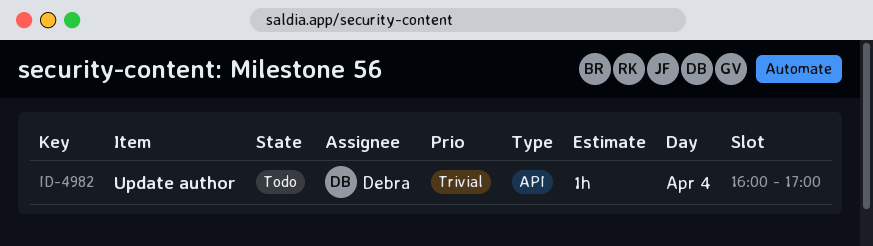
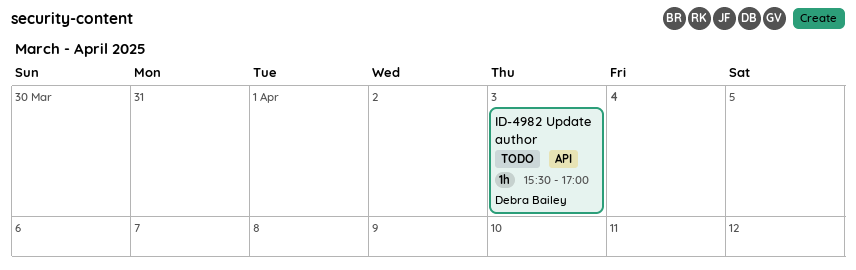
ID-4982, day: Apr 4 -> Apr 3
ID-4982, begins: 16:00 -> 15:30

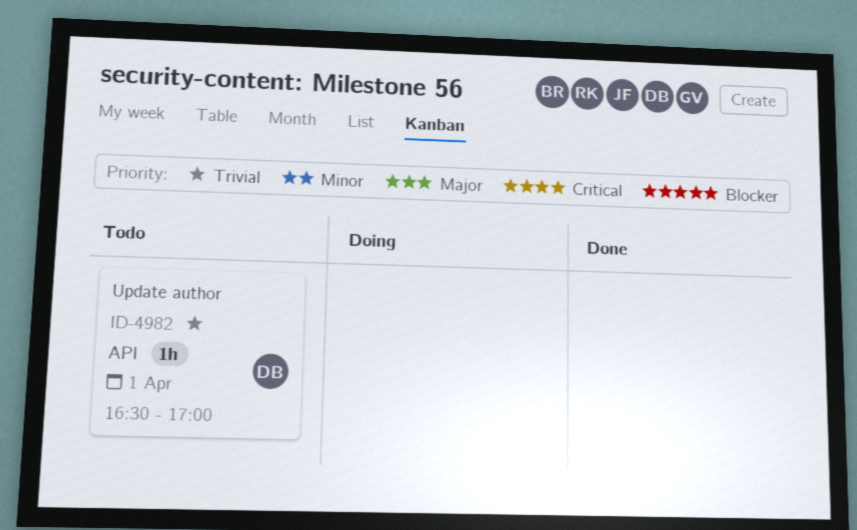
ID-4982, day: Apr 3 -> Apr 1
ID-4982, begins: 15:30 -> 16:30

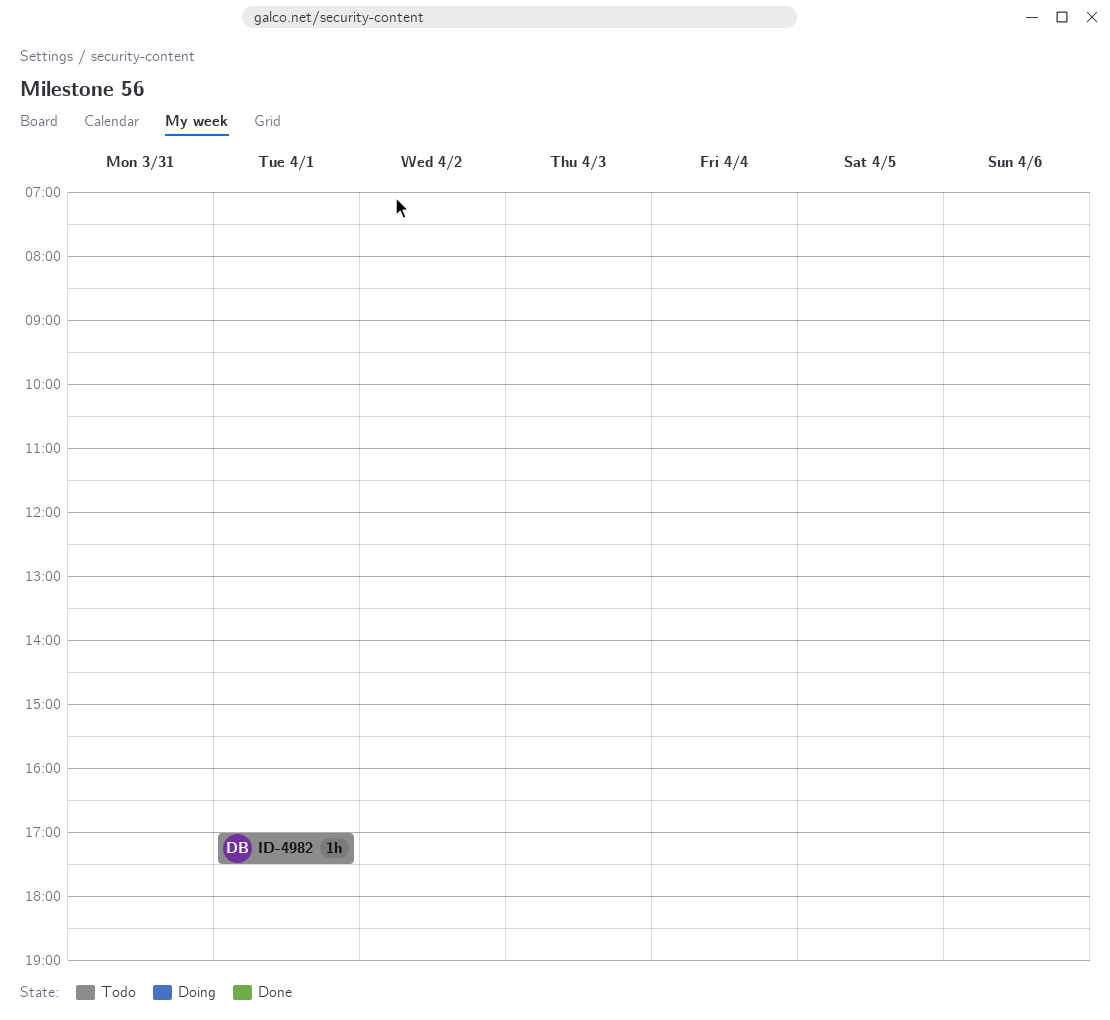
ID-4982, begins: 16:30 -> 17:00
ID-4982, ends: 17:00 -> 17:30

